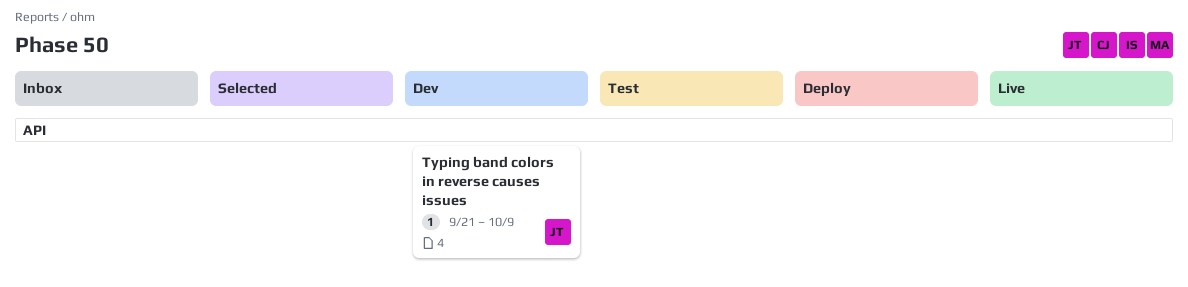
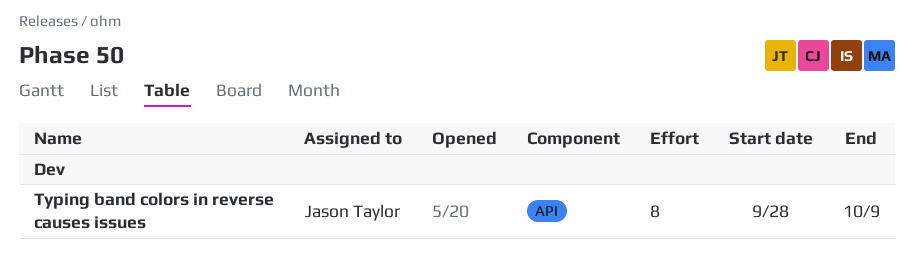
Typing band colors in reverse causes issues, estimate: 1 -> 8
Typing band colors in reverse causes issues, start: Sep 21 -> Sep 28

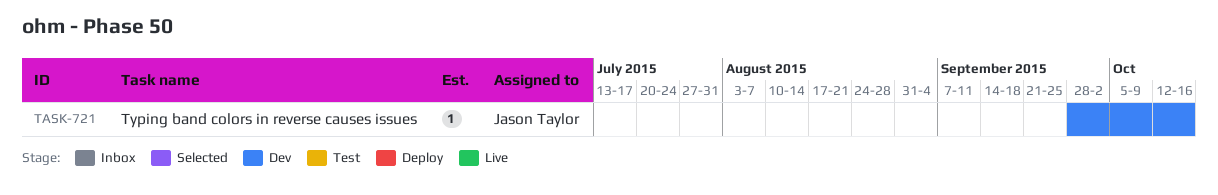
Typing band colors in reverse causes issues, estimate: 8 -> 1
Typing band colors in reverse causes issues, due: Oct 9 -> Oct 16

